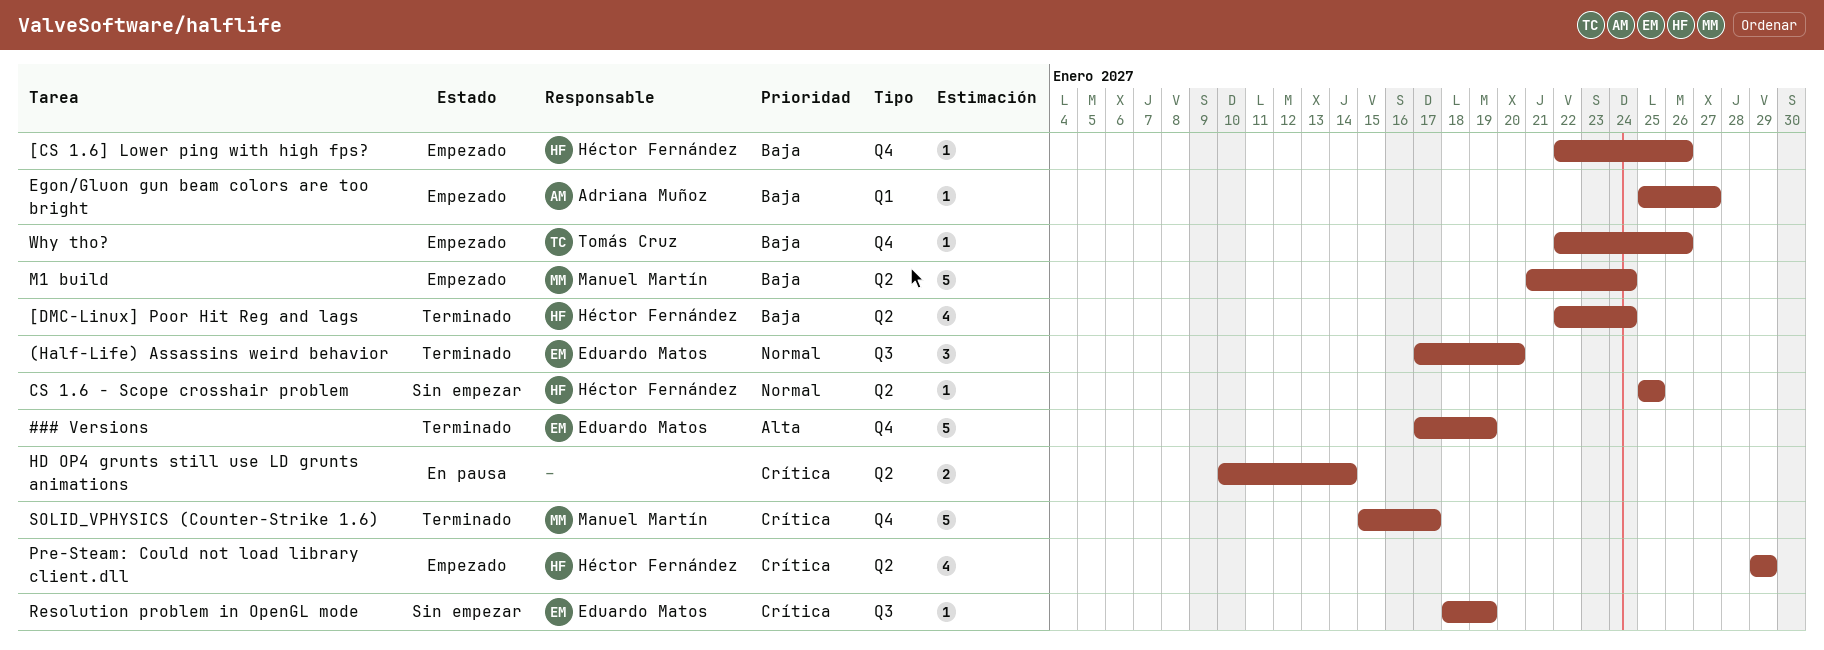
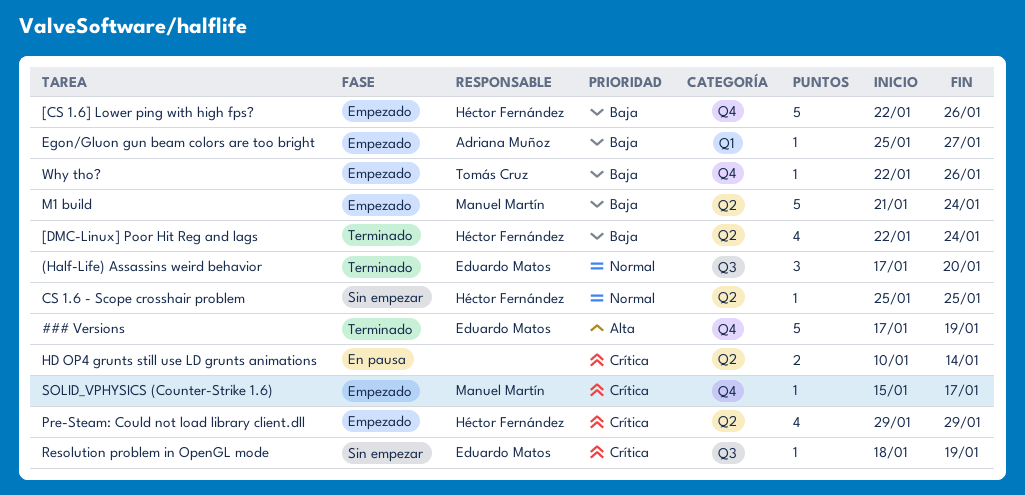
[CS 1.6] Lower ping with high fps?, estimate: 1 -> 5
SOLID_VPHYSICS (Counter-Strike 1.6), status: Terminado -> Empezado
SOLID_VPHYSICS (Counter-Strike 1.6), estimate: 5 -> 1

